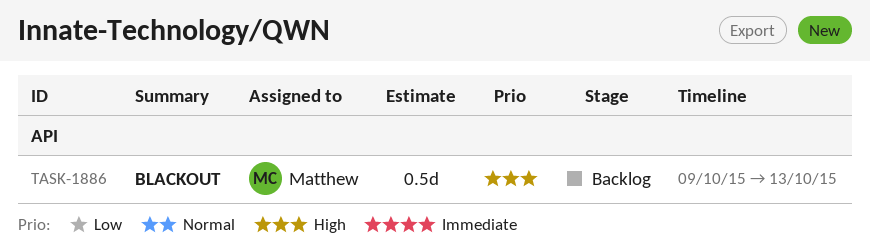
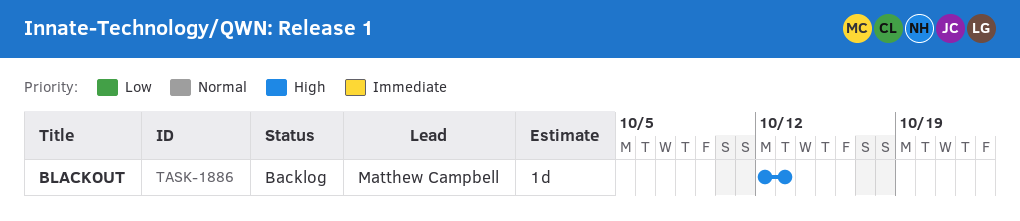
TASK-1886, estimate: 0.5d -> 1d
TASK-1886, start: Oct 9 -> Oct 12

